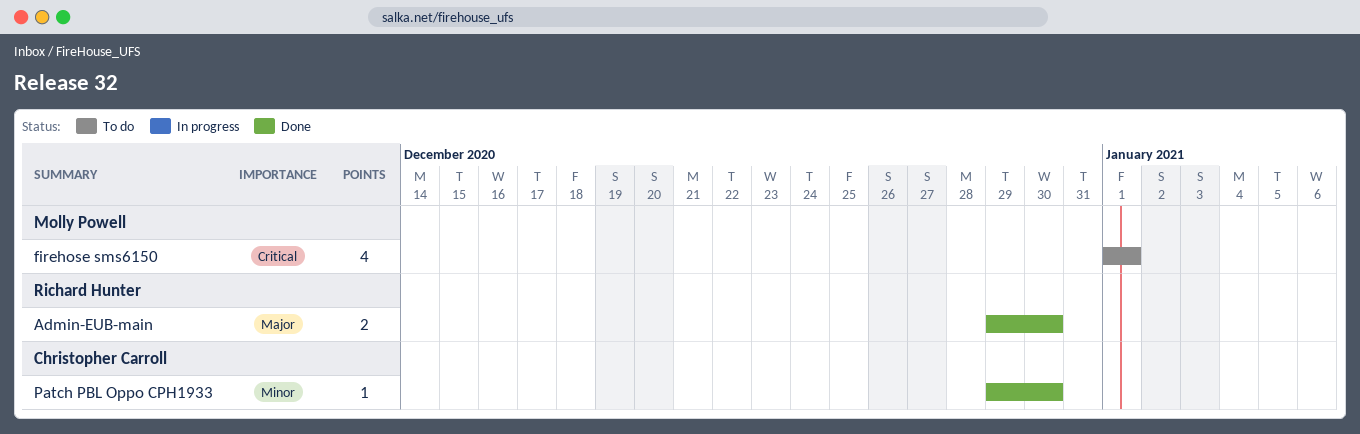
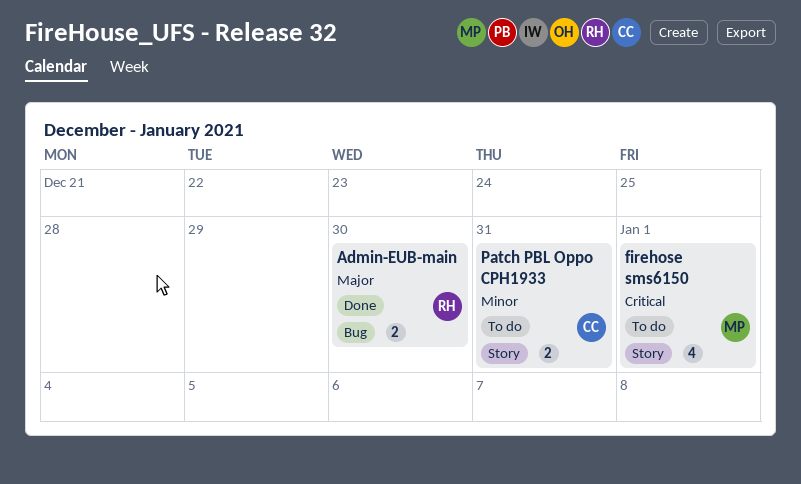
Patch PBL Oppo CPH1933, status: Done -> To do
Patch PBL Oppo CPH1933, estimate: 1 -> 2
Patch PBL Oppo CPH1933, due: Dec 30 -> Dec 31

